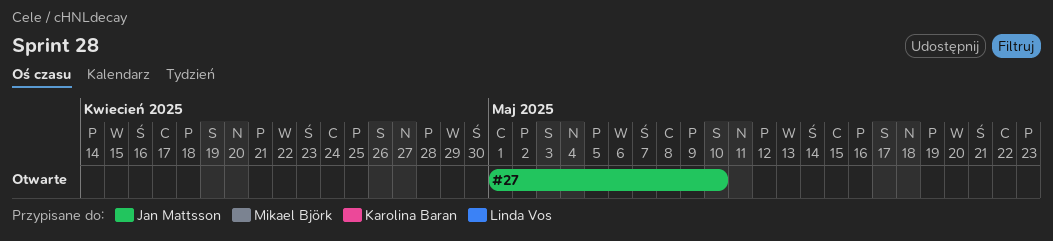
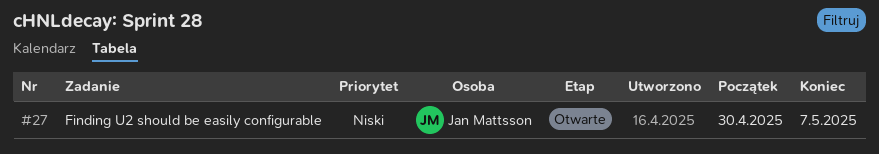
#27, start: May 1 -> Apr 30
#27, due: May 10 -> May 7

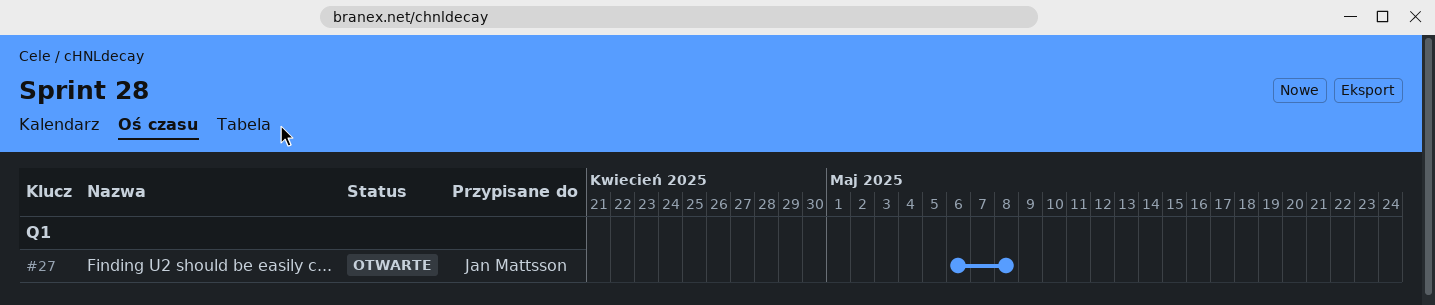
#27, start: Apr 30 -> May 6
#27, due: May 7 -> May 8

